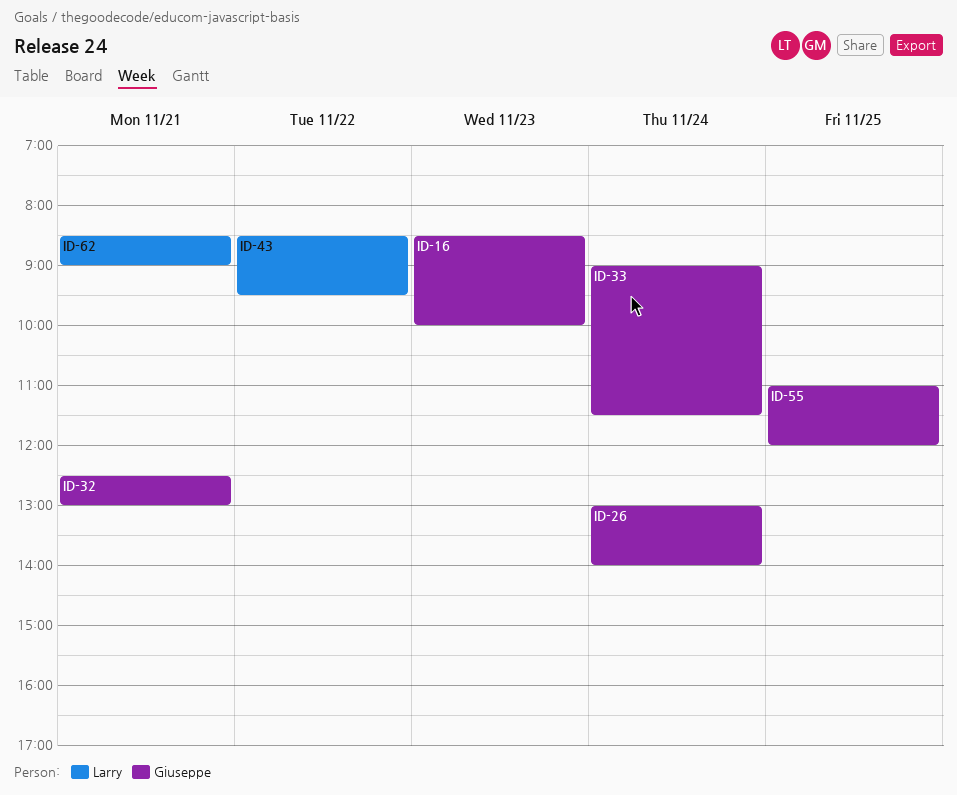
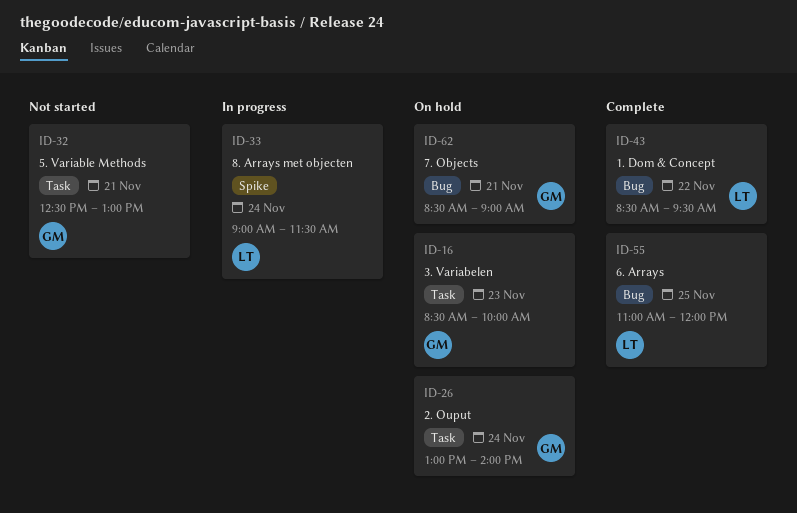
ID-33, owner: Giuseppe -> Larry
ID-55, owner: Giuseppe -> Larry
ID-62, owner: Larry -> Giuseppe

